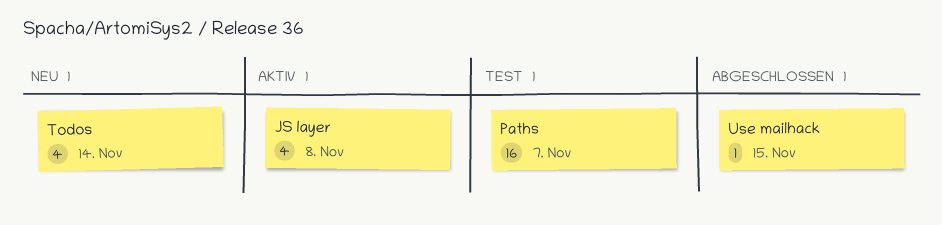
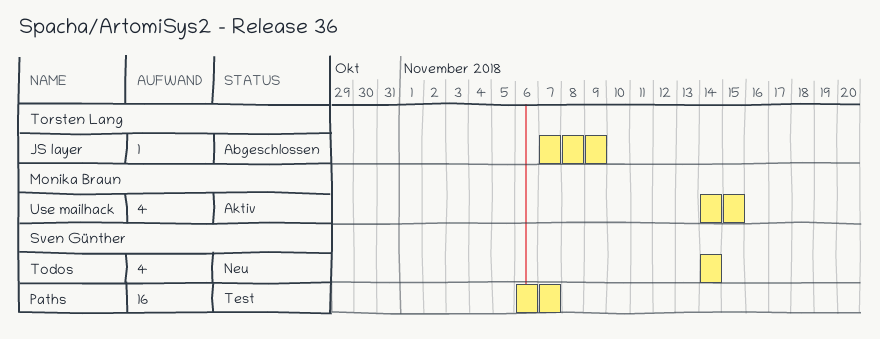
JS layer, status: Aktiv -> Abgeschlossen
JS layer, estimate: 4 -> 1
JS layer, due: Nov 8 -> Nov 9
Use mailhack, status: Abgeschlossen -> Aktiv
Use mailhack, estimate: 1 -> 4

